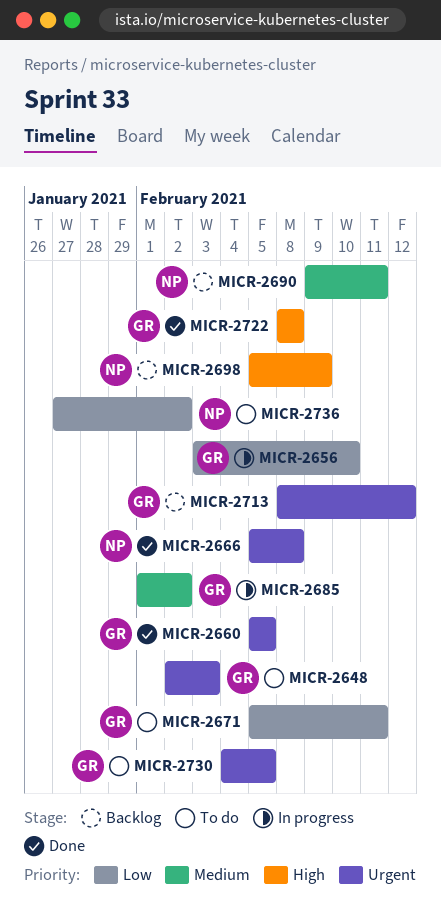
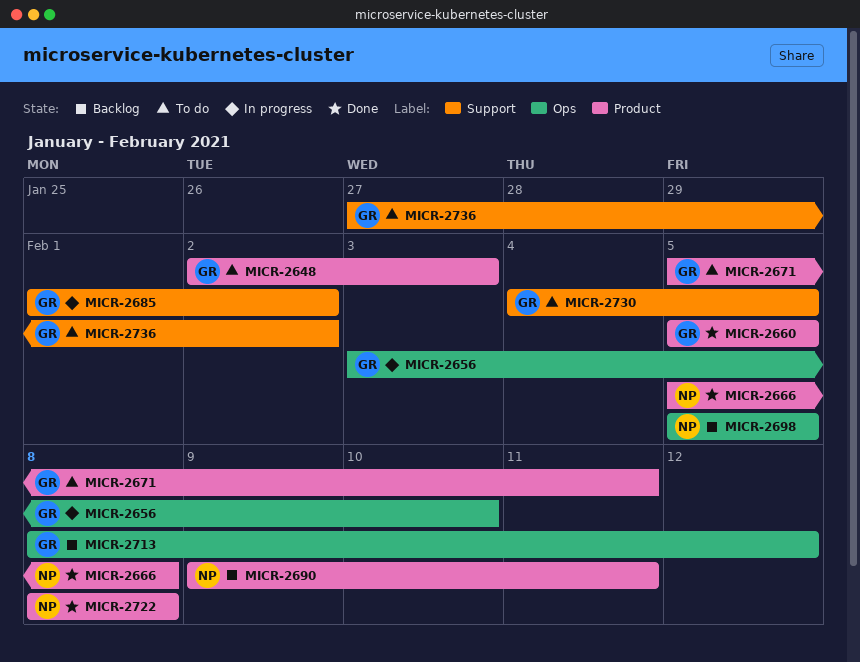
MICR-2698, due: Feb 9 -> Feb 5
MICR-2722, owner: GR -> NP
MICR-2736, owner: NP -> GR

